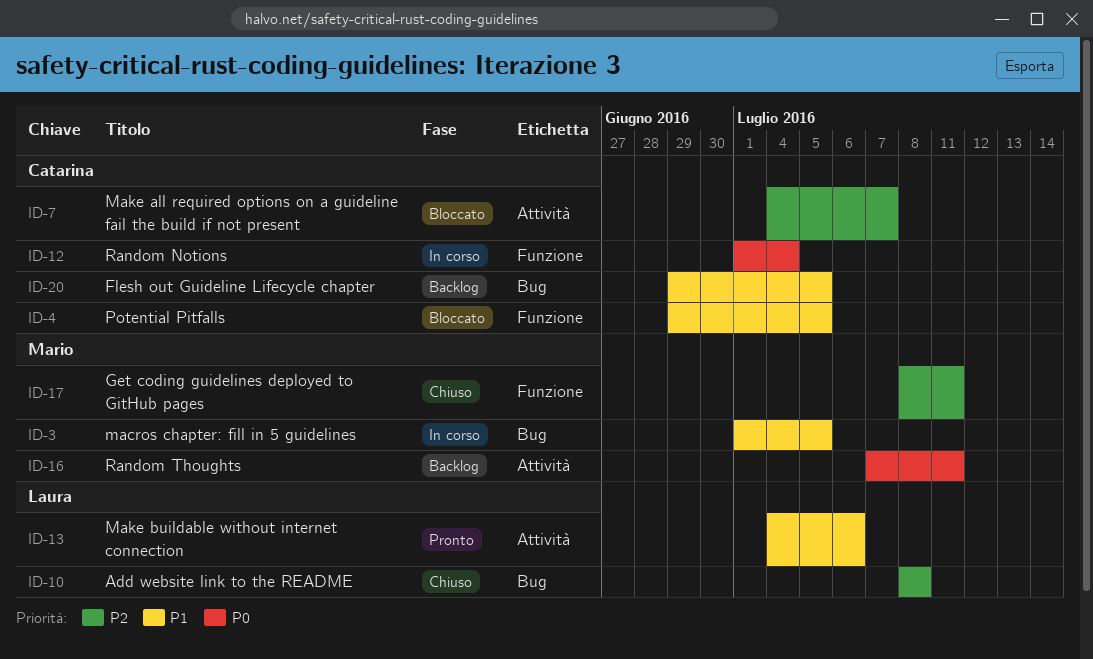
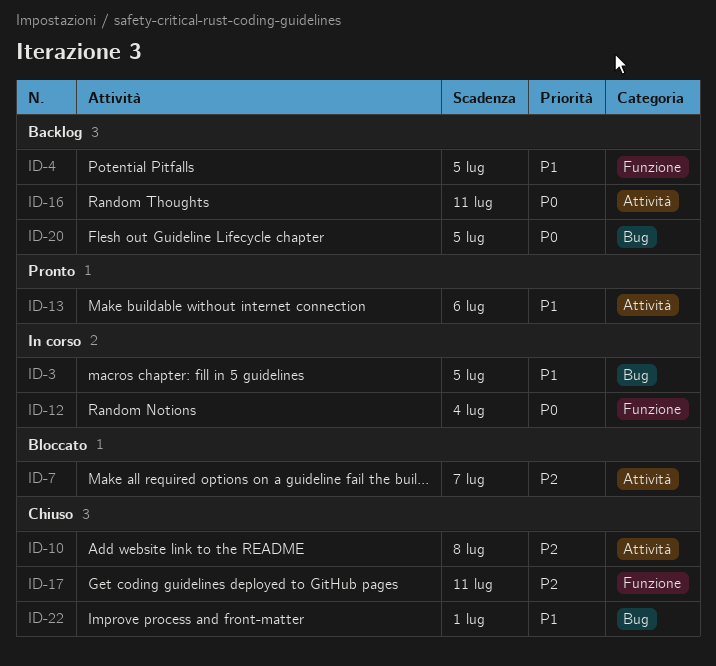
ID-4, status: Bloccato -> Backlog
ID-10, label: Bug -> Attività
ID-20, priority: P1 -> P0
ID-22: none -> present

